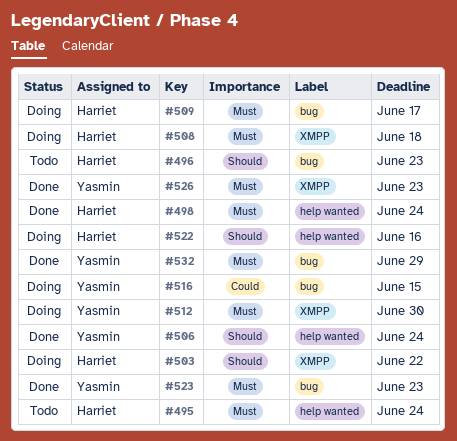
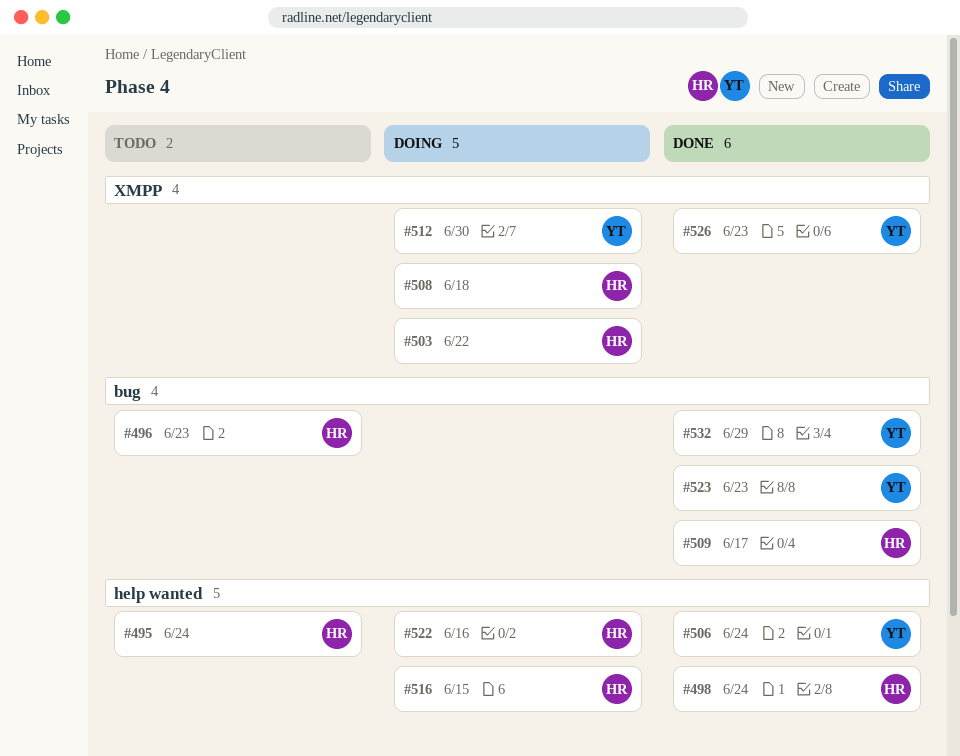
#509, status: Doing -> Done
#516, owner: Yasmin -> Harriet
#516, label: bug -> help wanted

